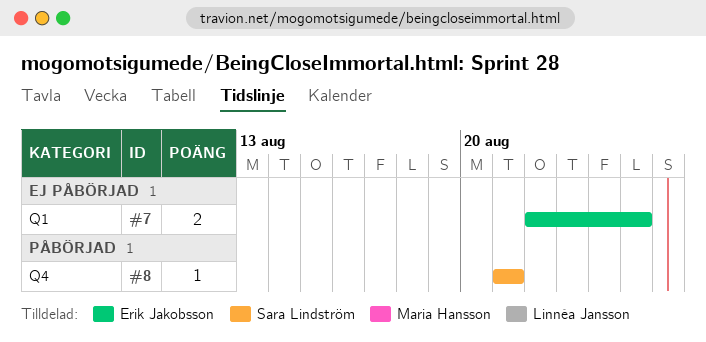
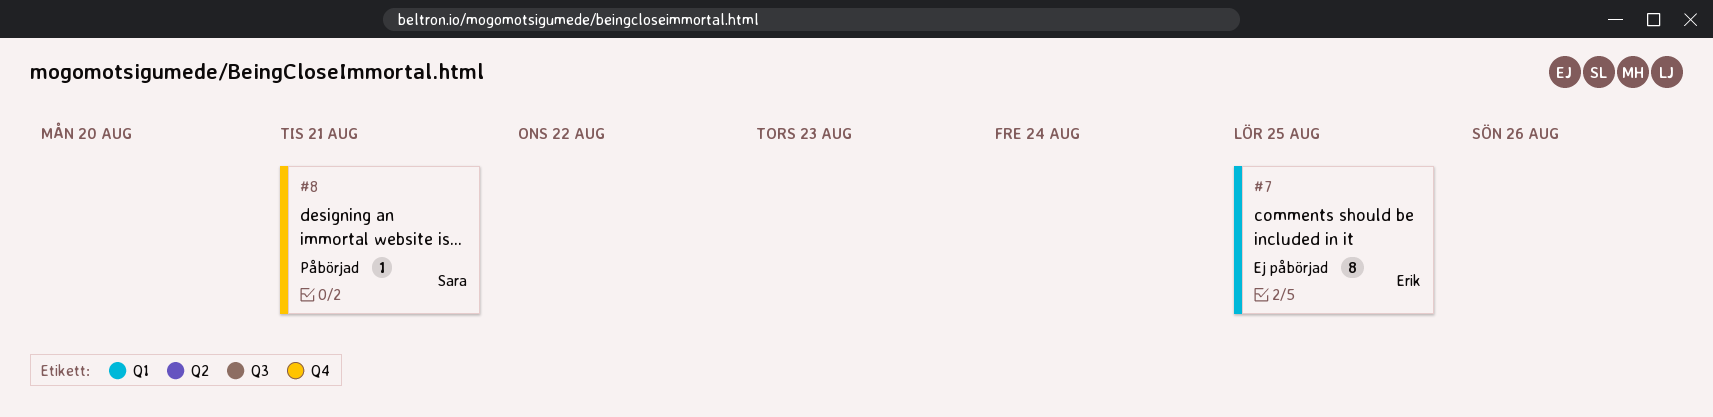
#7, estimate: 2 -> 8

